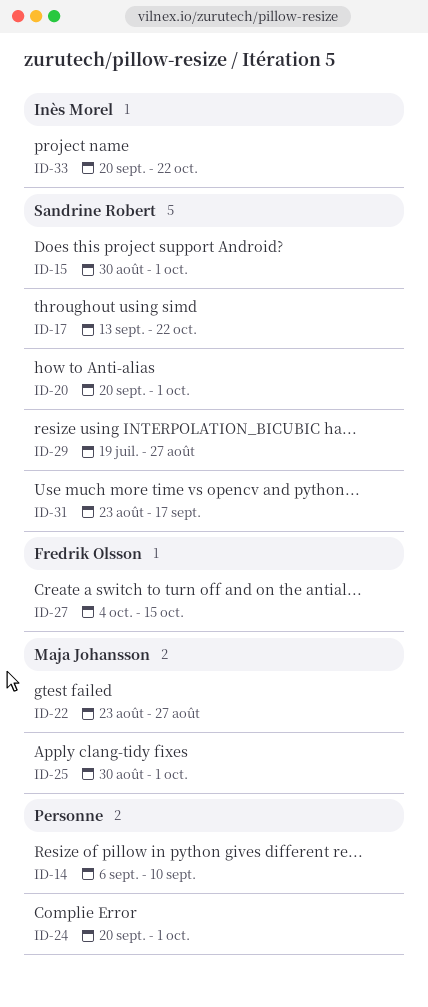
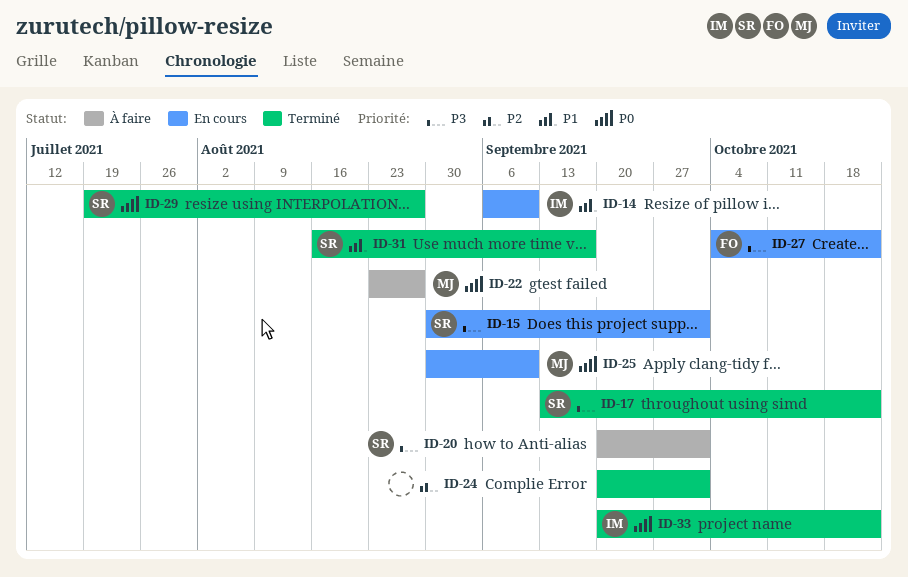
ID-14, owner: none -> Inès Morel
ID-25, due: Oct 1 -> Sep 10
ID-27, due: Oct 15 -> Oct 22
ID-31, start: Aug 23 -> Aug 16

